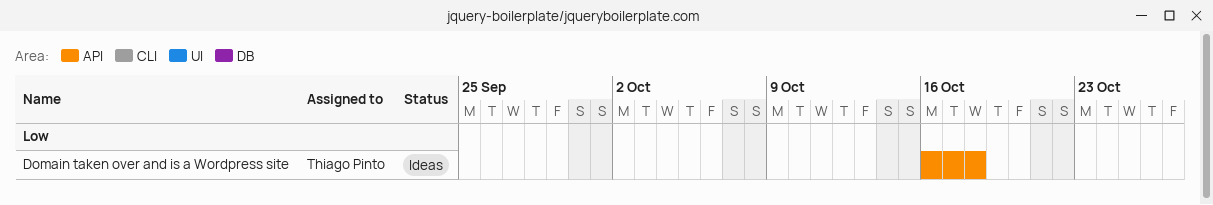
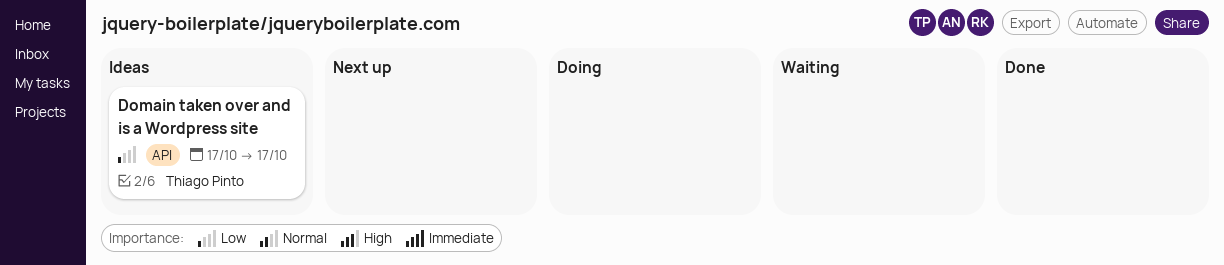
Domain taken over and is a Wordpress site, start: Oct 16 -> Oct 17
Domain taken over and is a Wordpress site, due: Oct 18 -> Oct 17

